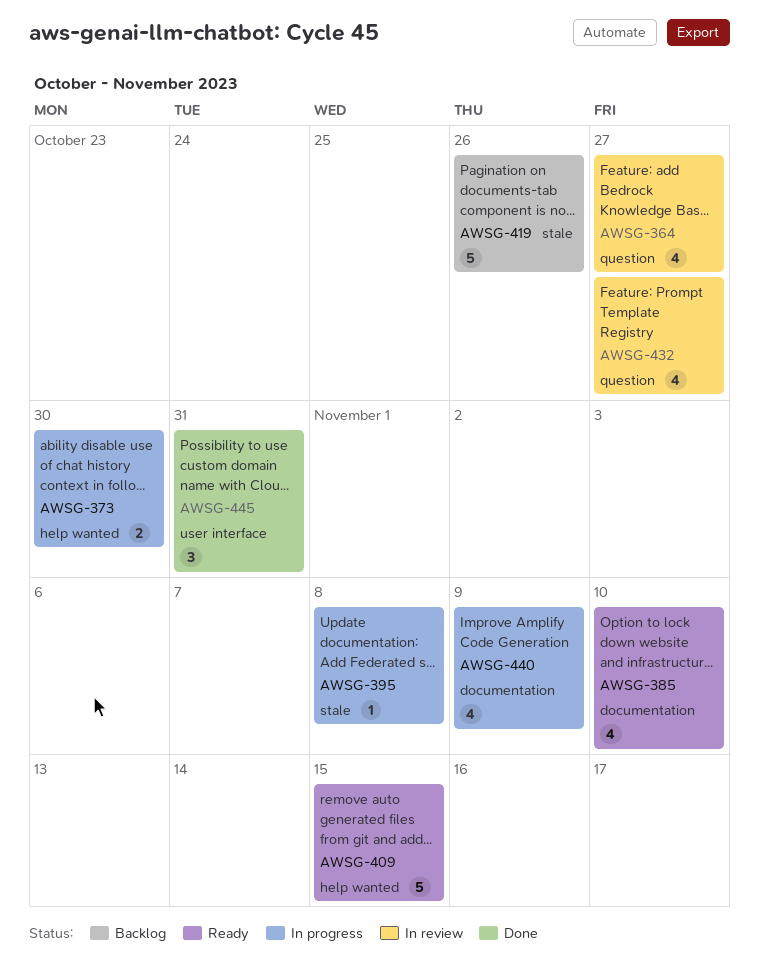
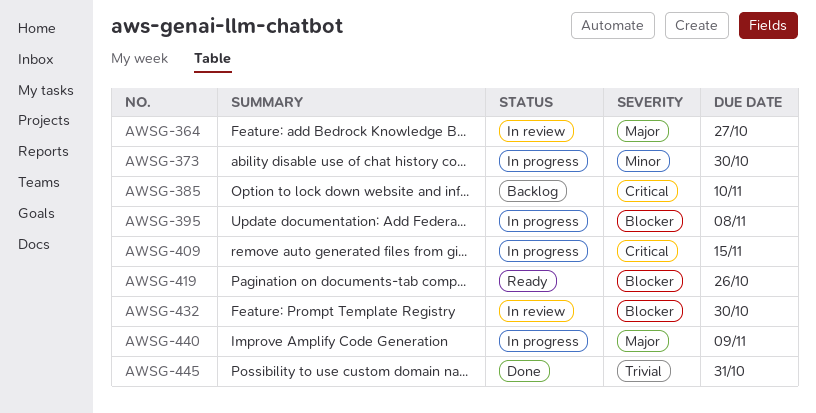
AWSG-385, status: Ready -> Backlog
AWSG-409, status: Ready -> In progress
AWSG-419, status: Backlog -> Ready
AWSG-432, due: Oct 27 -> Oct 30

